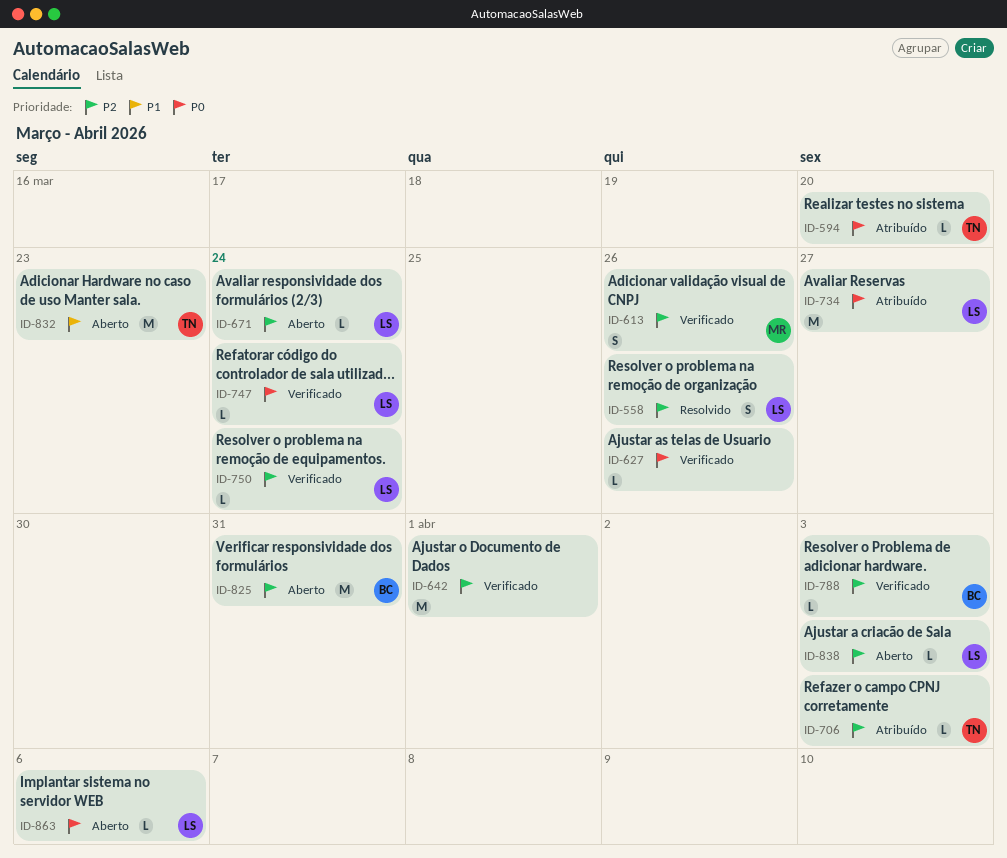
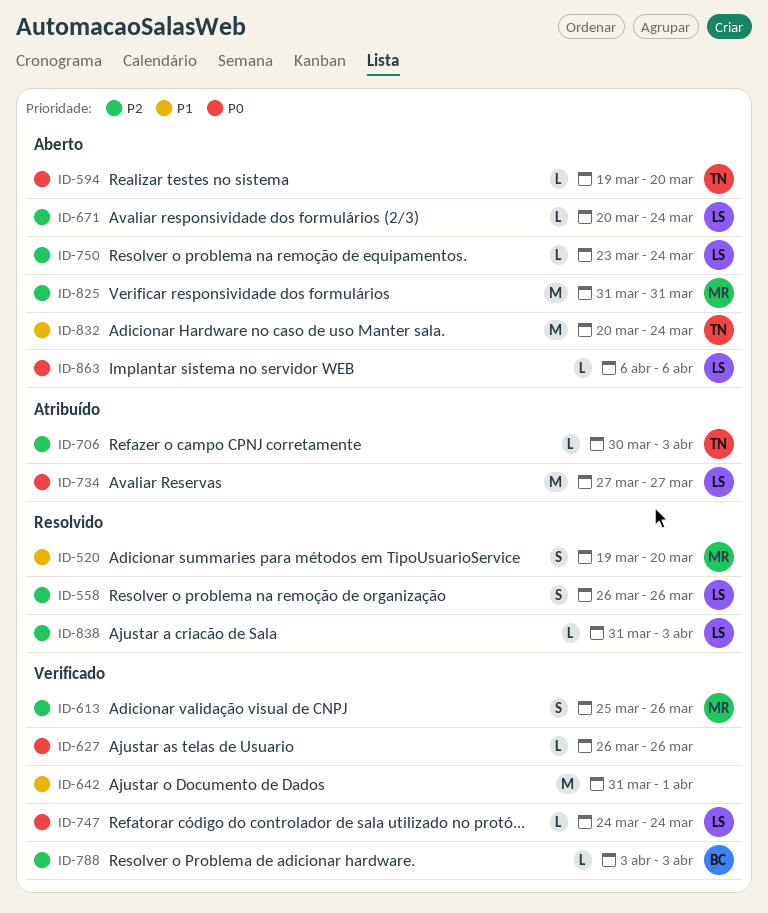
ID-520: none -> present
ID-594, status: Atribuído -> Aberto
ID-642, priority: P2 -> P1
ID-750, status: Verificado -> Aberto
ID-825, owner: BC -> MR
ID-832, due: Mar 23 -> Mar 24
ID-838, status: Aberto -> Resolvido

